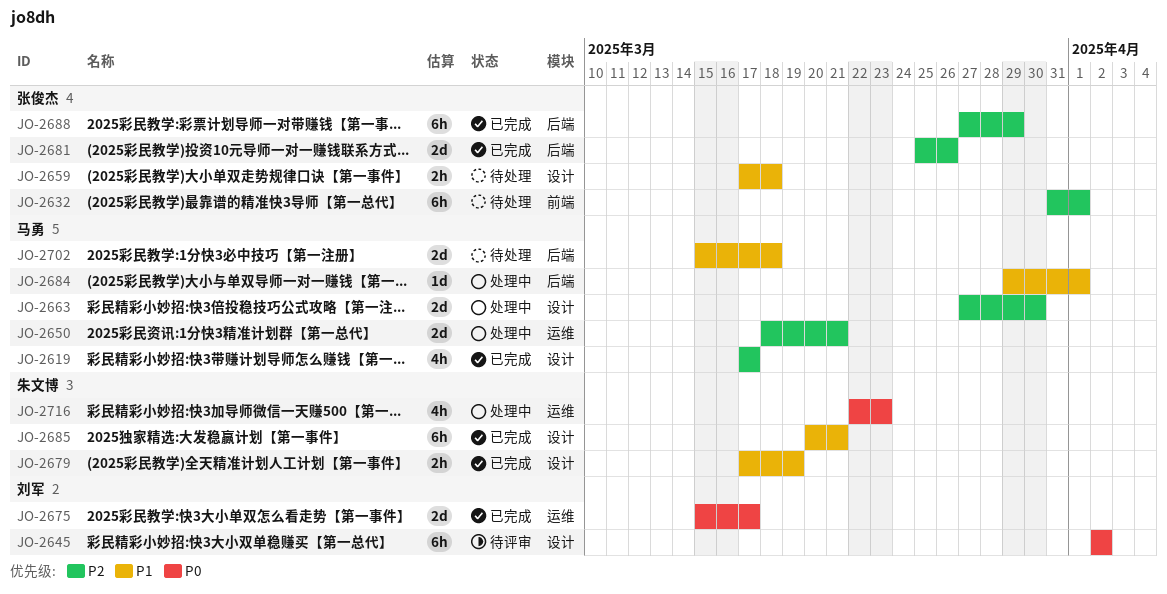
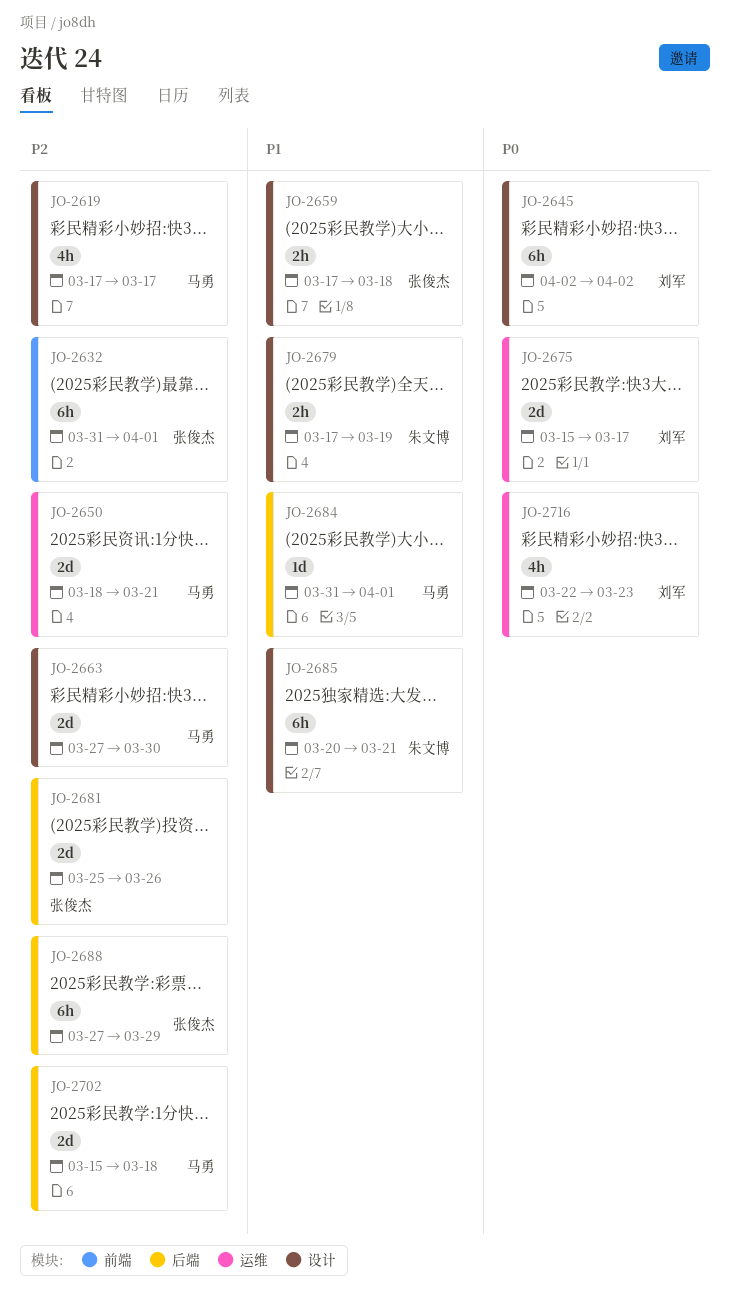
JO-2684, start: Mar 29 -> Mar 31
JO-2702, priority: P1 -> P2
JO-2716, owner: 朱文博 -> 刘军

